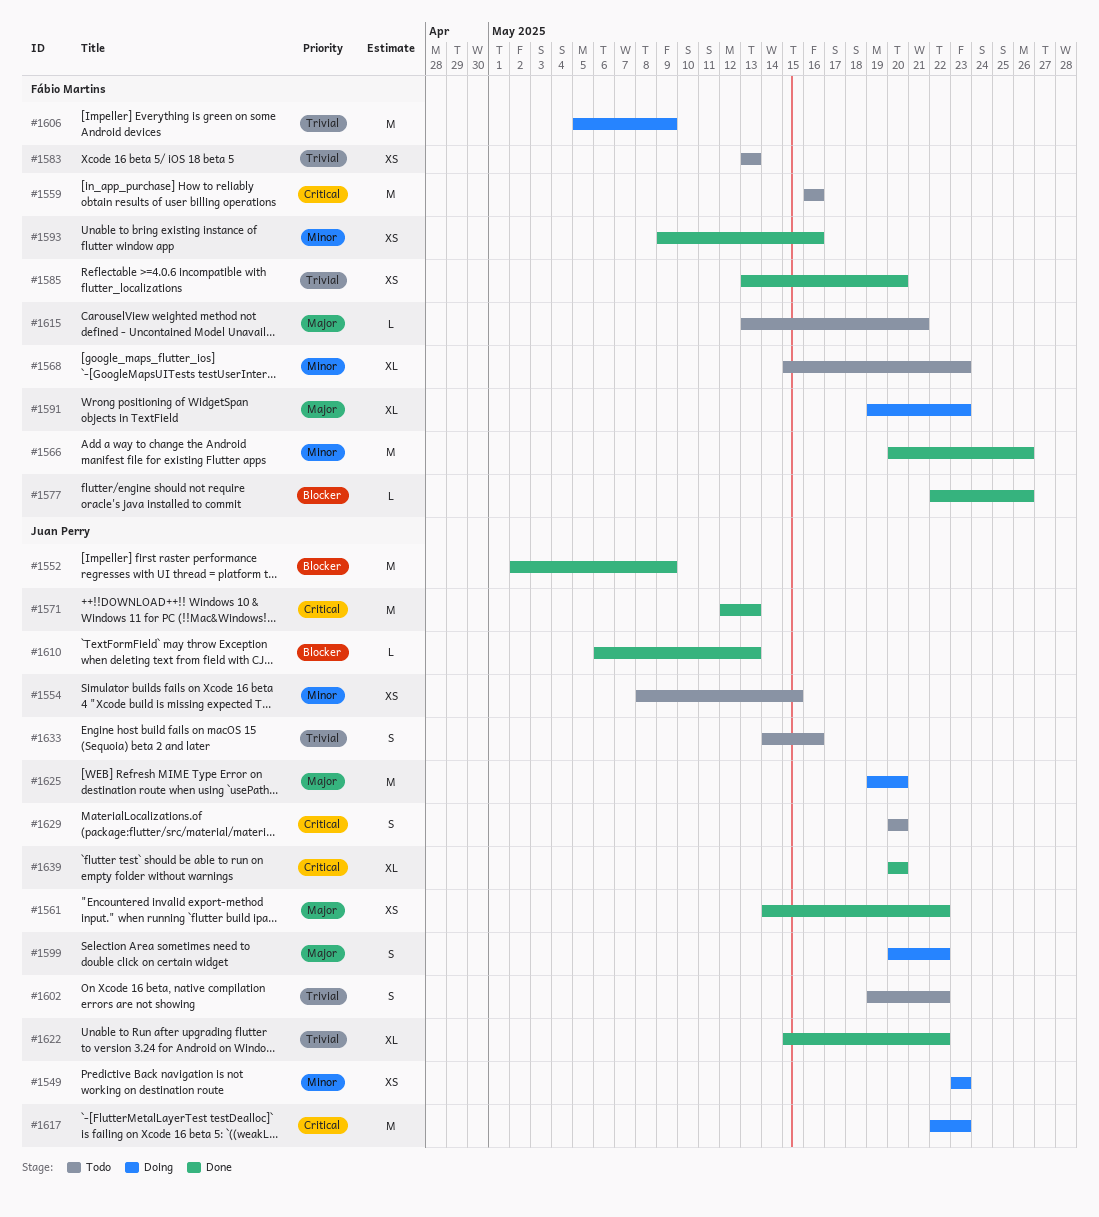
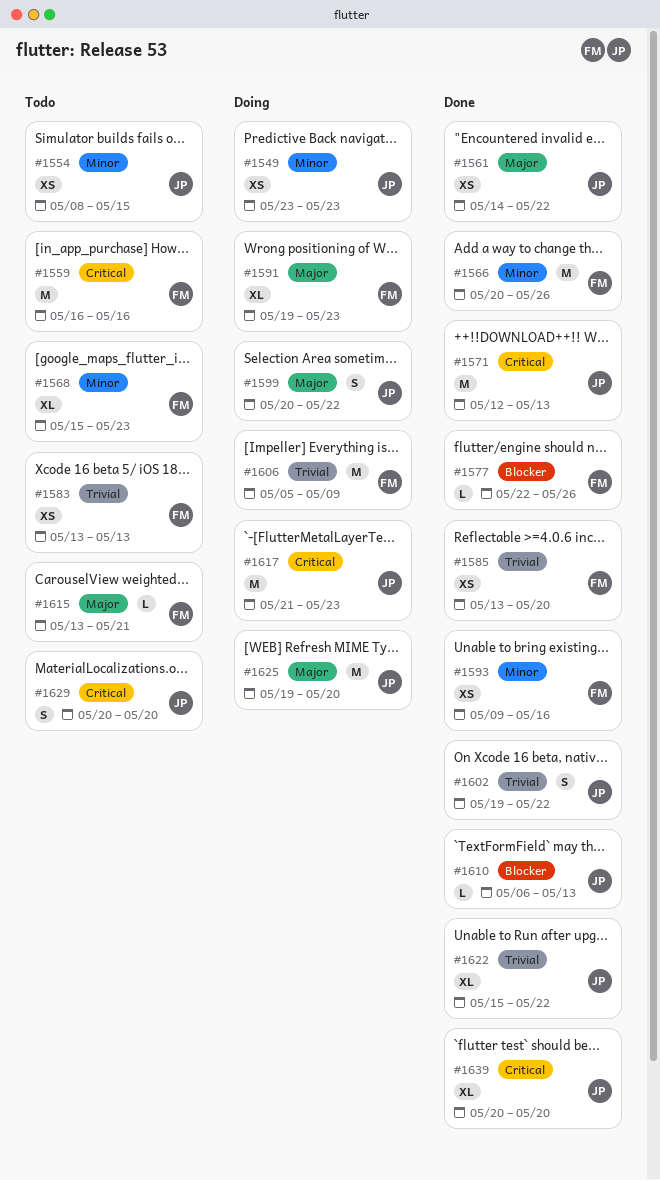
#1552: present -> none
#1602, status: Todo -> Done
#1617, start: May 22 -> May 21
#1633: present -> none

